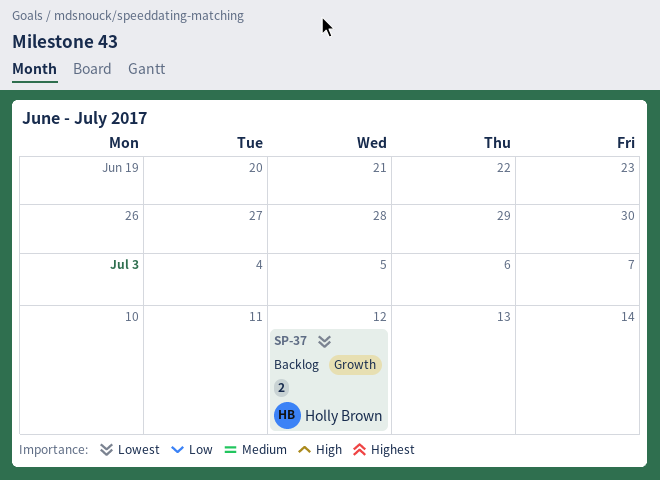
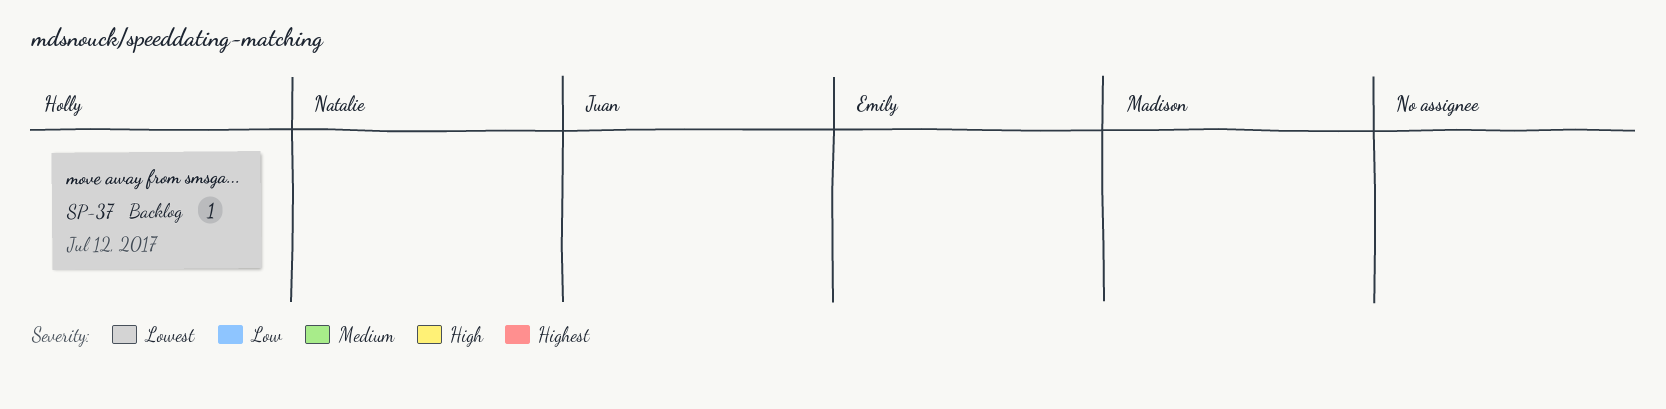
SP-37, estimate: 2 -> 1

